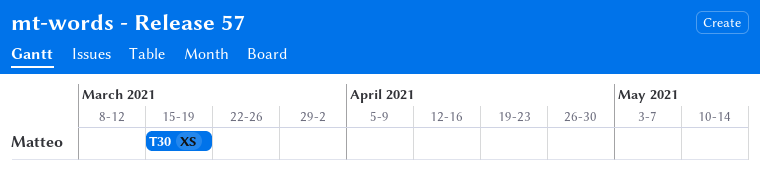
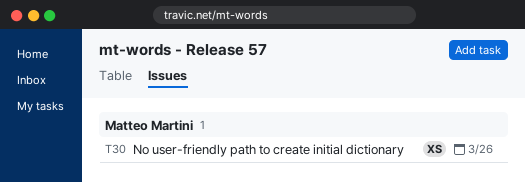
T30, due: Mar 19 -> Mar 26

